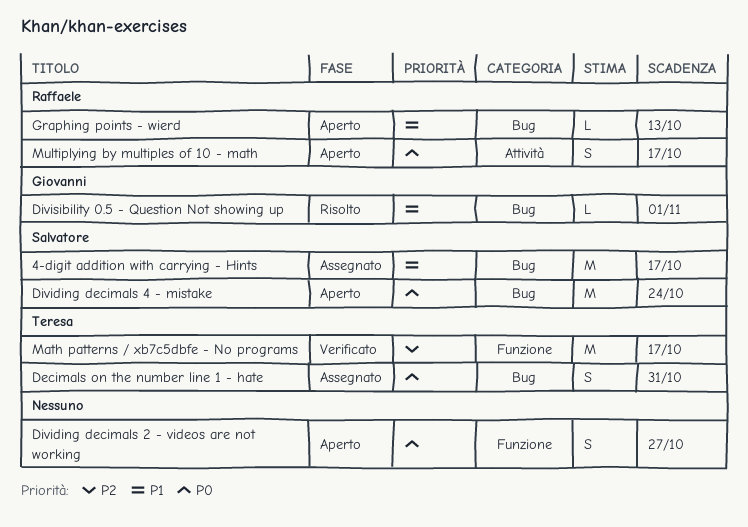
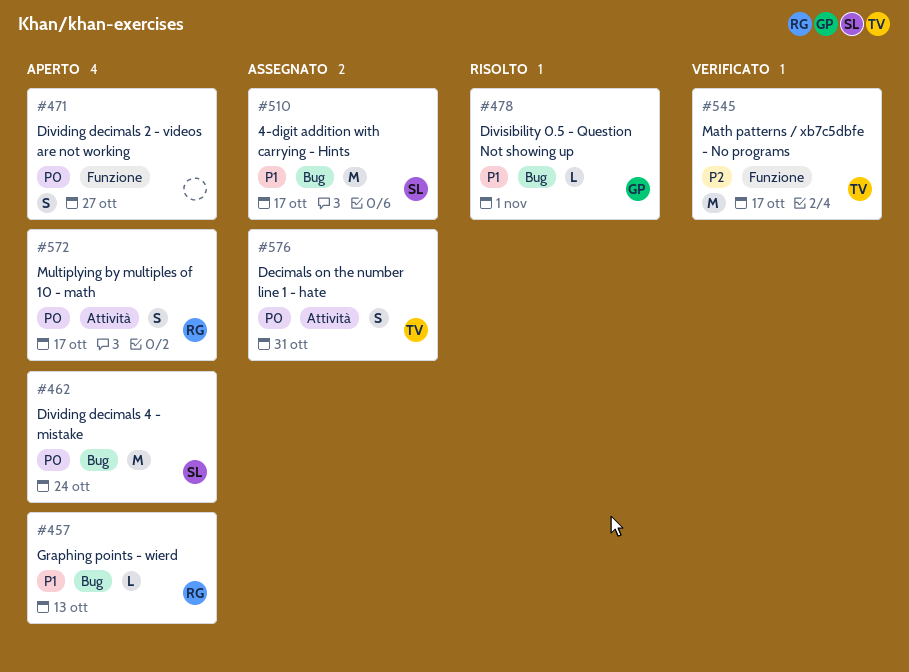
Decimals on the number line 1 - hate, label: Bug -> Attività

